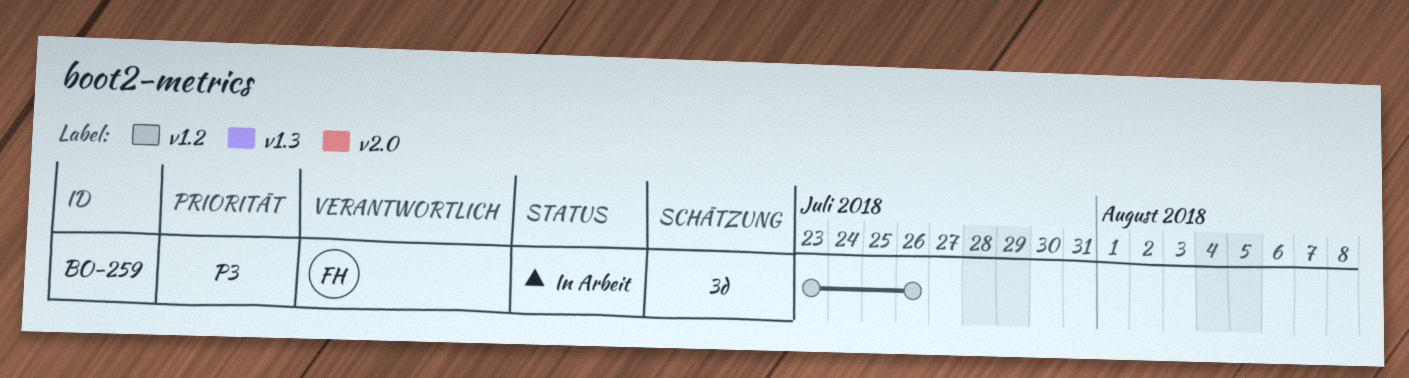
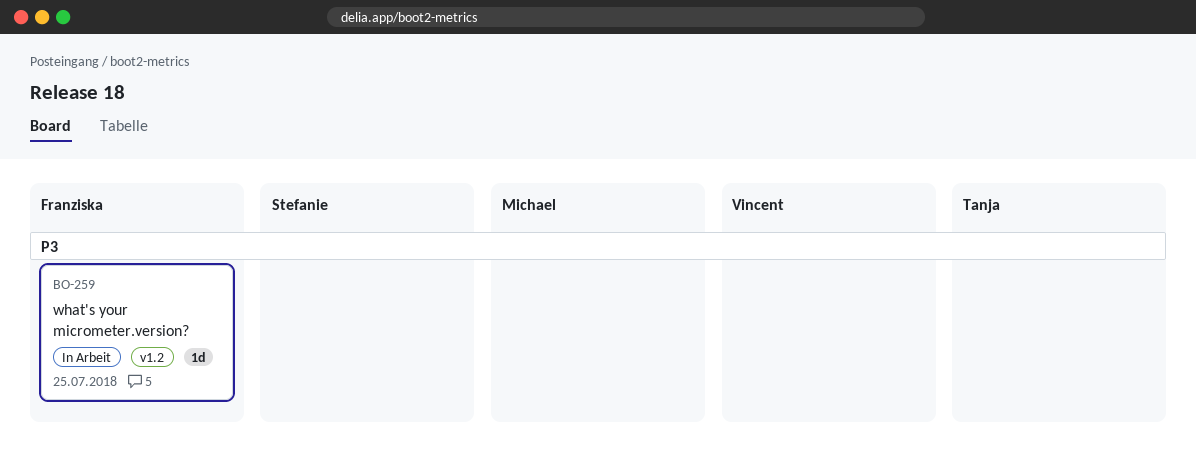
BO-259, estimate: 3d -> 1d
BO-259, due: Jul 26 -> Jul 25

